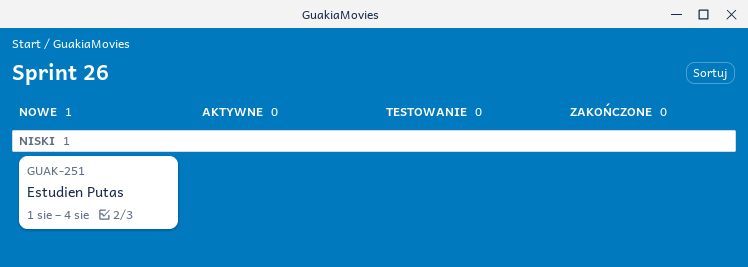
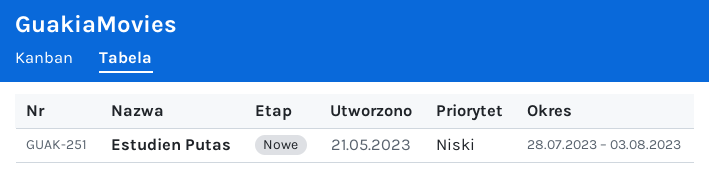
GUAK-251, start: Aug 1 -> Jul 28
GUAK-251, due: Aug 4 -> Aug 3

